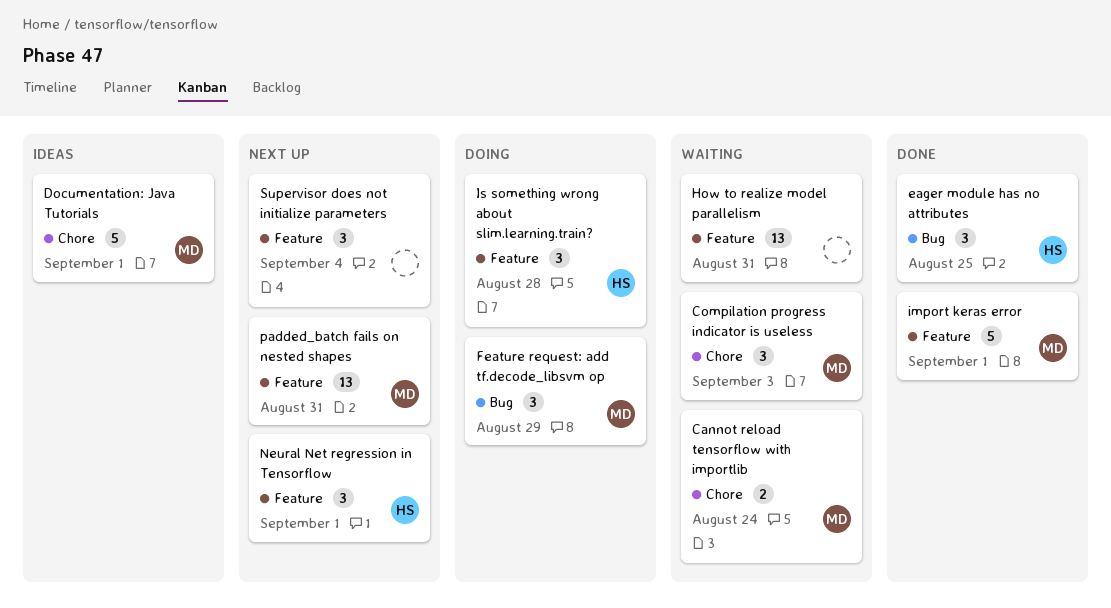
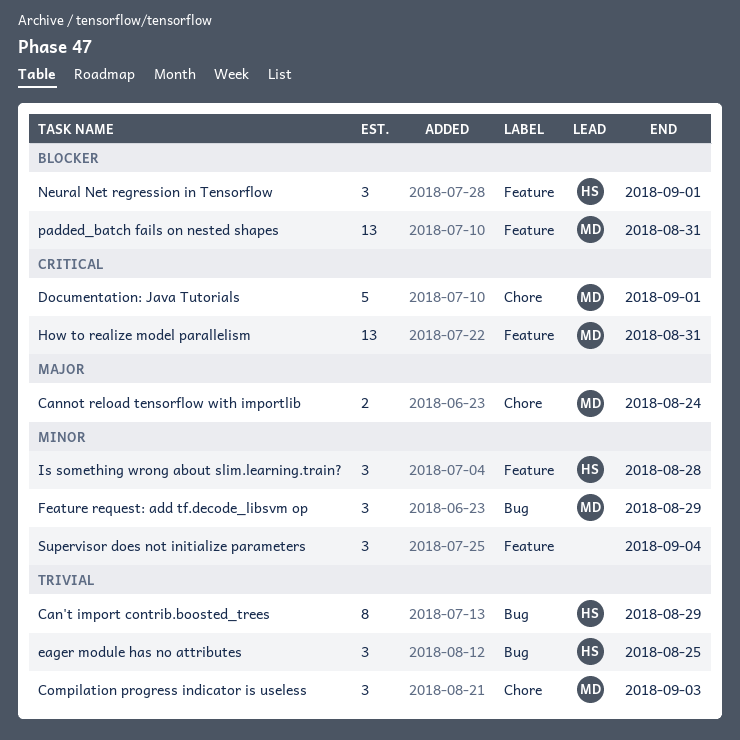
Can't import contrib.boosted_trees: none -> present
How to realize model parallelism, owner: none -> MD
import keras error: present -> none

